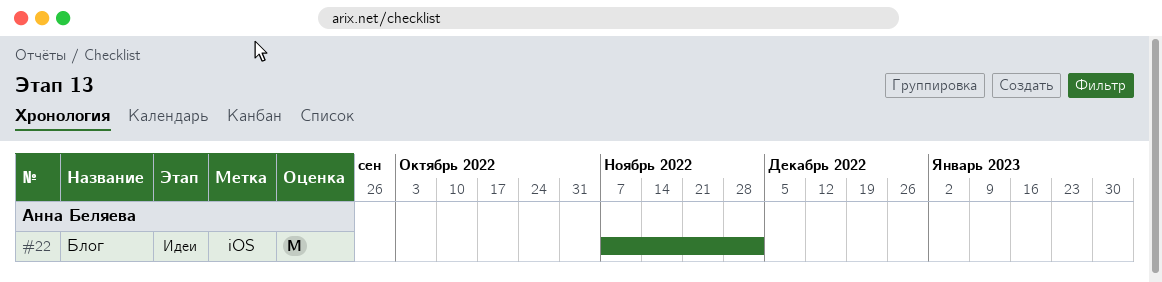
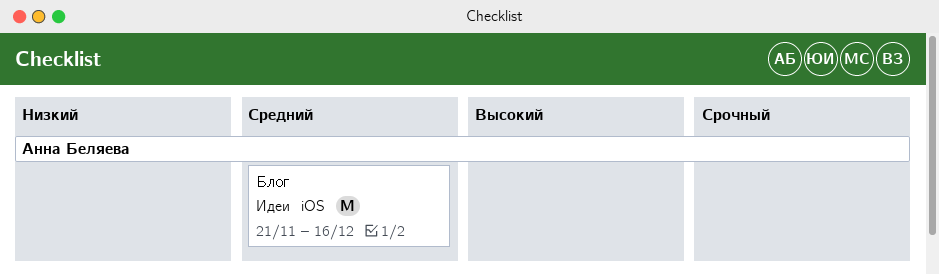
Блог, start: Nov 7 -> Nov 21
Блог, due: Dec 2 -> Dec 16

